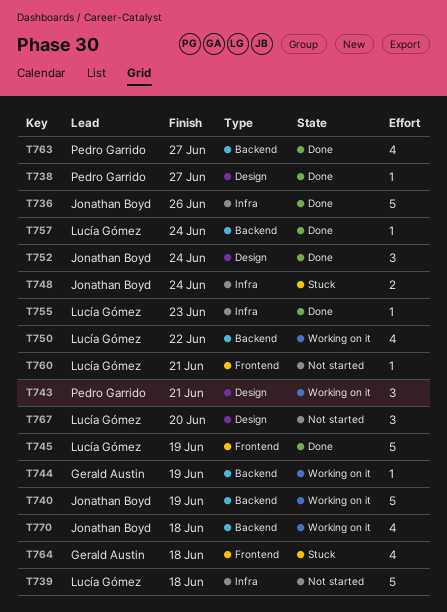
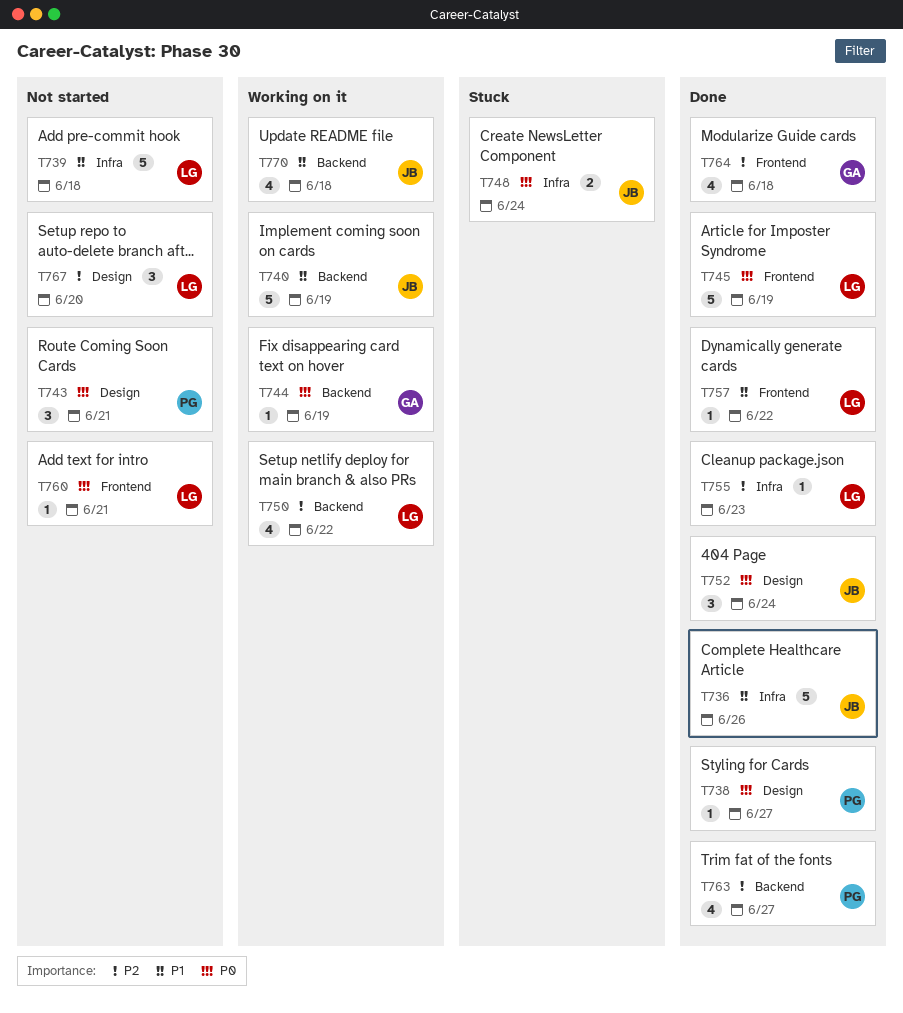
T743, status: Working on it -> Not started
T757, label: Backend -> Frontend
T757, due: Jun 24 -> Jun 22
T764, status: Stuck -> Done

